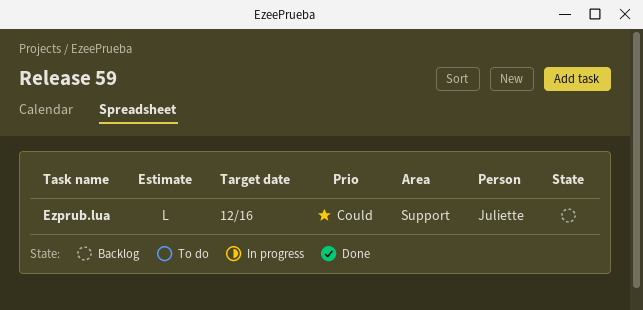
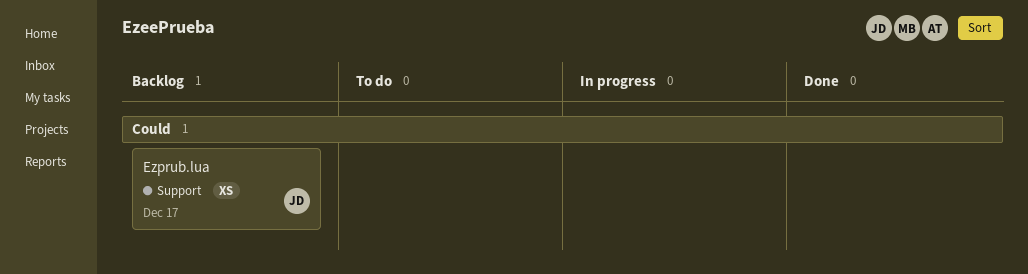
Ezprub.lua, estimate: L -> XS
Ezprub.lua, due: Dec 16 -> Dec 17

